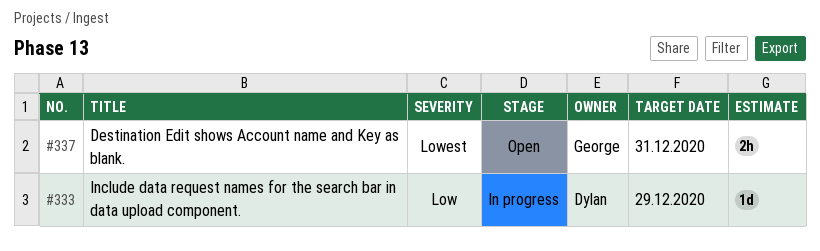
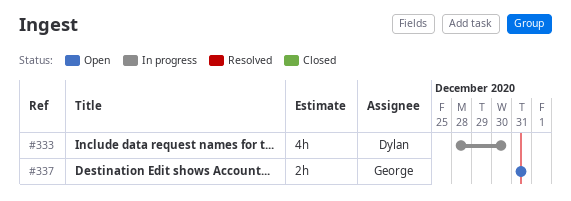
#333, estimate: 1d -> 4h
#333, due: Dec 29 -> Dec 30

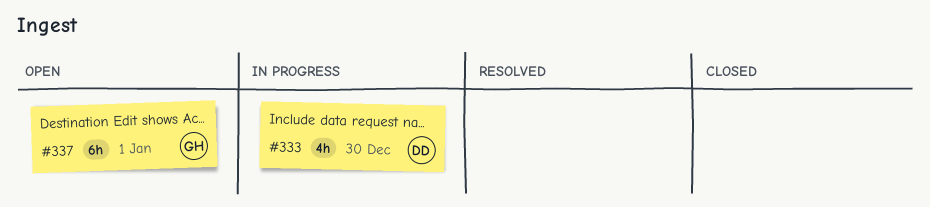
#337, estimate: 2h -> 6h
#337, due: Dec 31 -> Jan 1

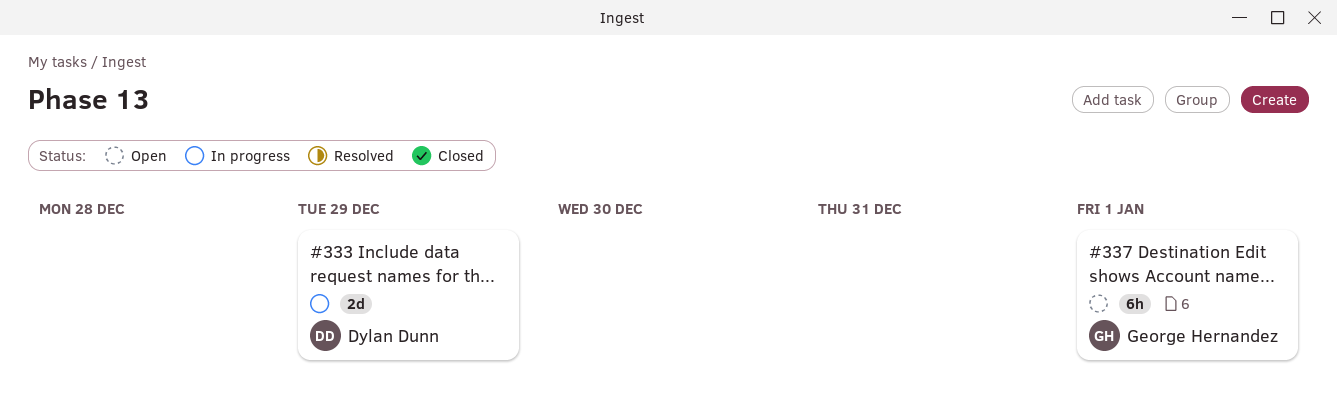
#333, estimate: 4h -> 2d
#333, due: Dec 30 -> Dec 29

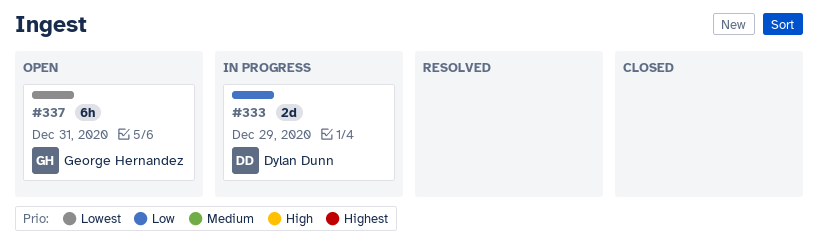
#337, due: Jan 1 -> Dec 31

